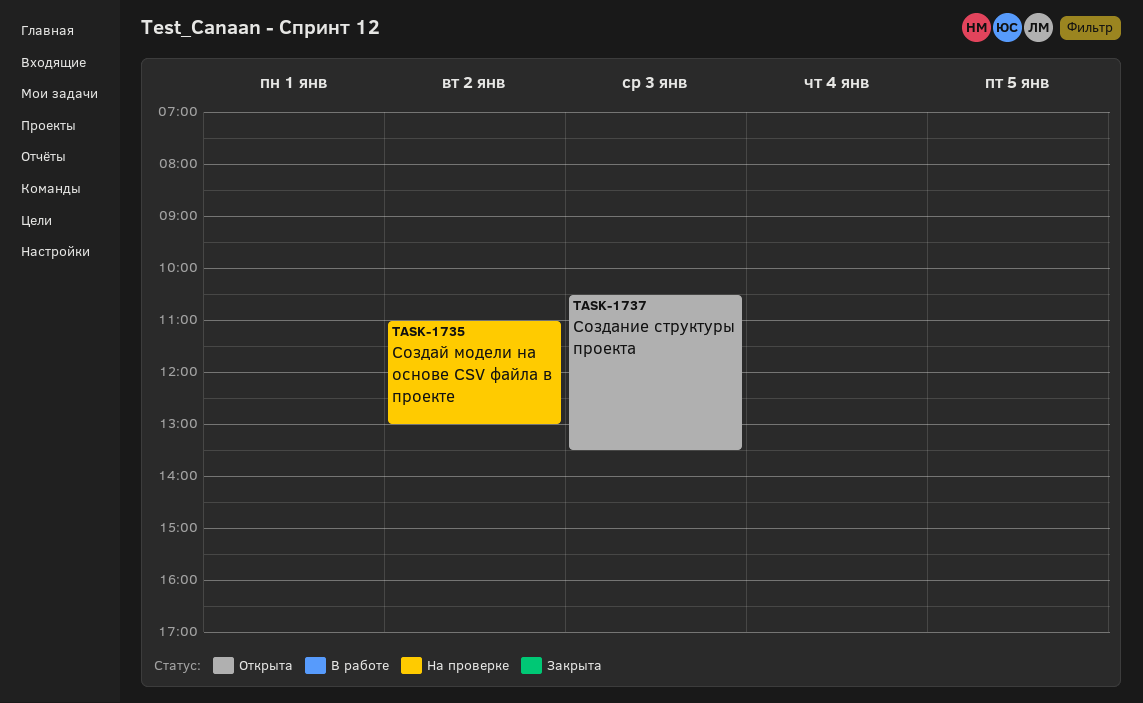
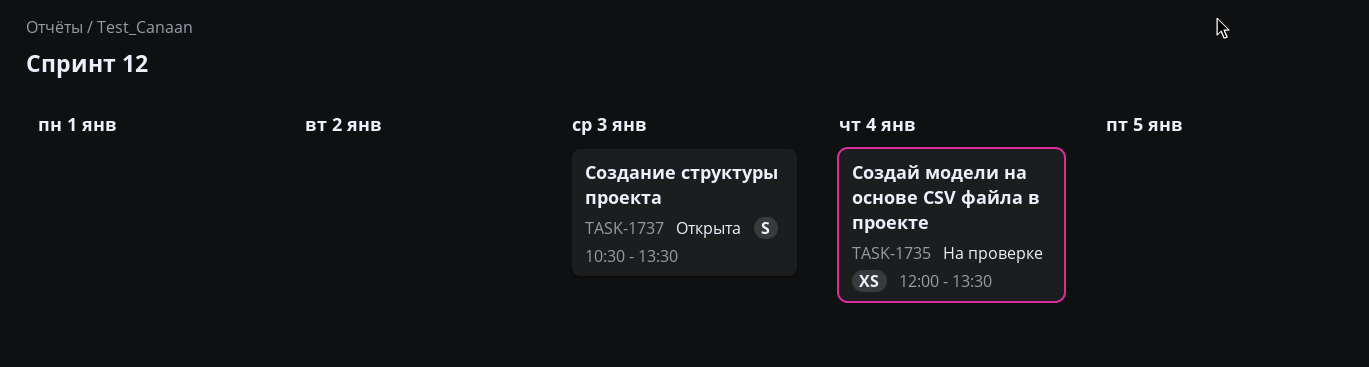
TASK-1735, day: Jan 2 -> Jan 4
TASK-1735, begins: 11:00 -> 12:00
TASK-1735, ends: 13:00 -> 13:30

